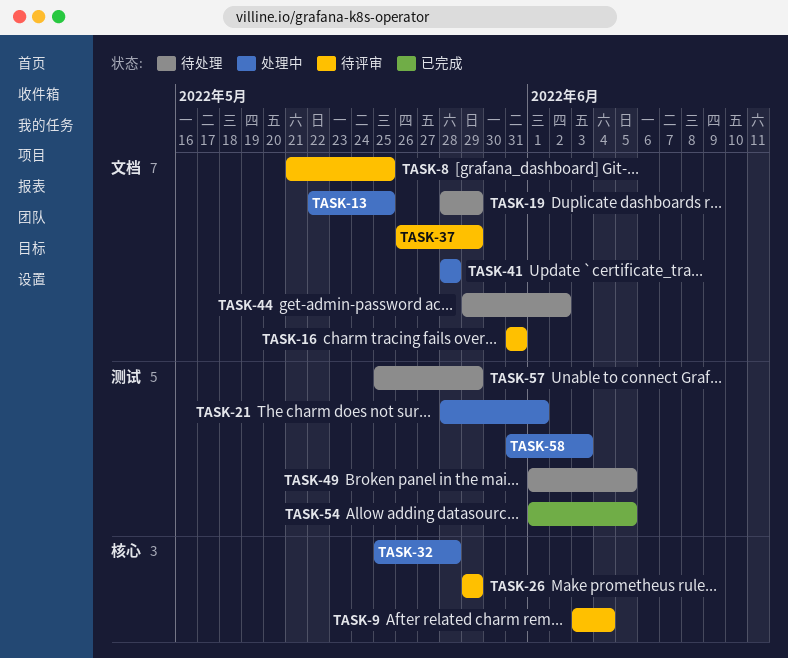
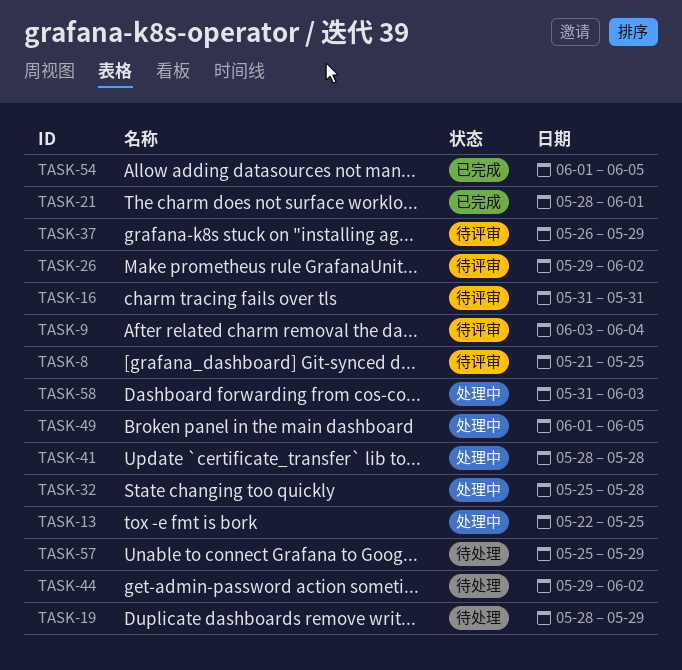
TASK-21, status: 处理中 -> 已完成
TASK-26, due: May 29 -> Jun 2
TASK-49, status: 待处理 -> 处理中

